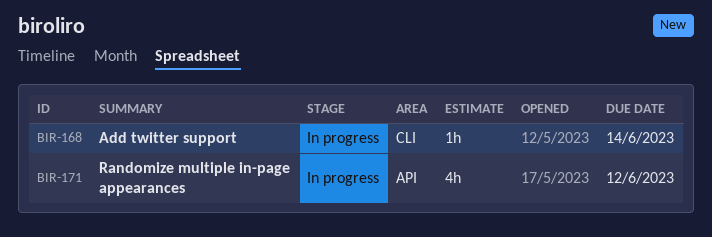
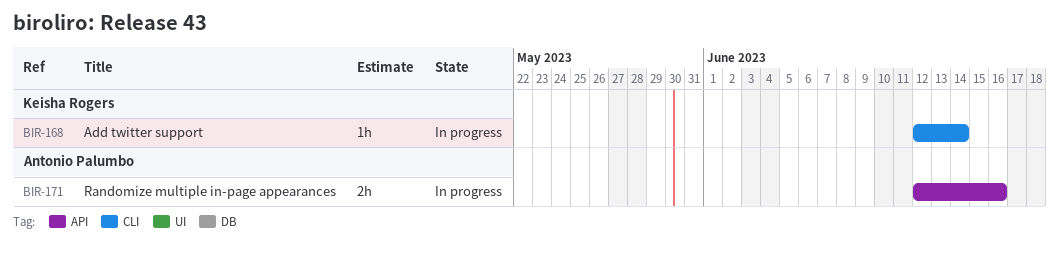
BIR-171, estimate: 4h -> 2h
BIR-171, due: Jun 12 -> Jun 16

